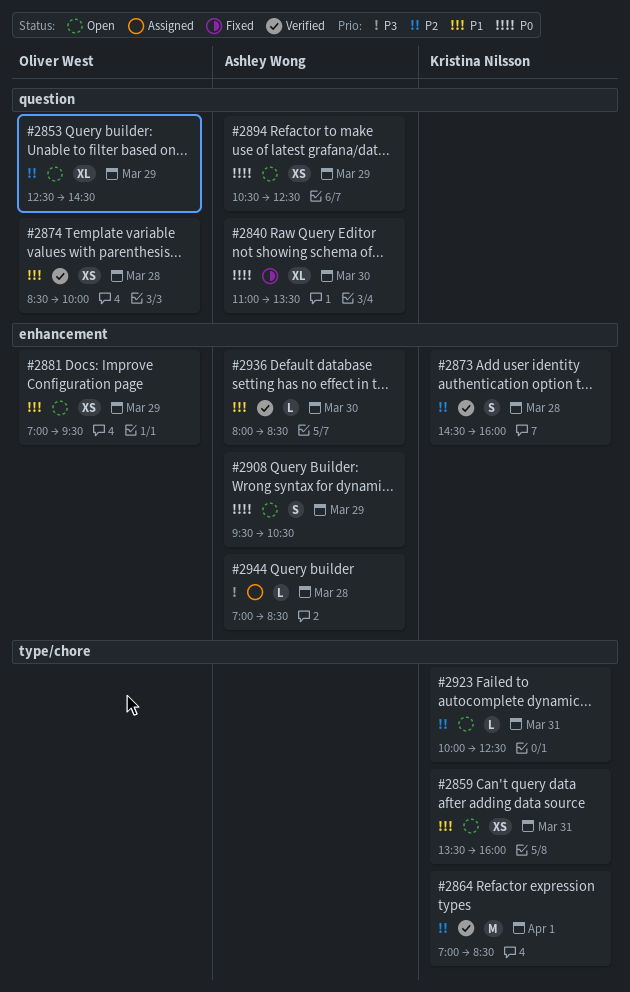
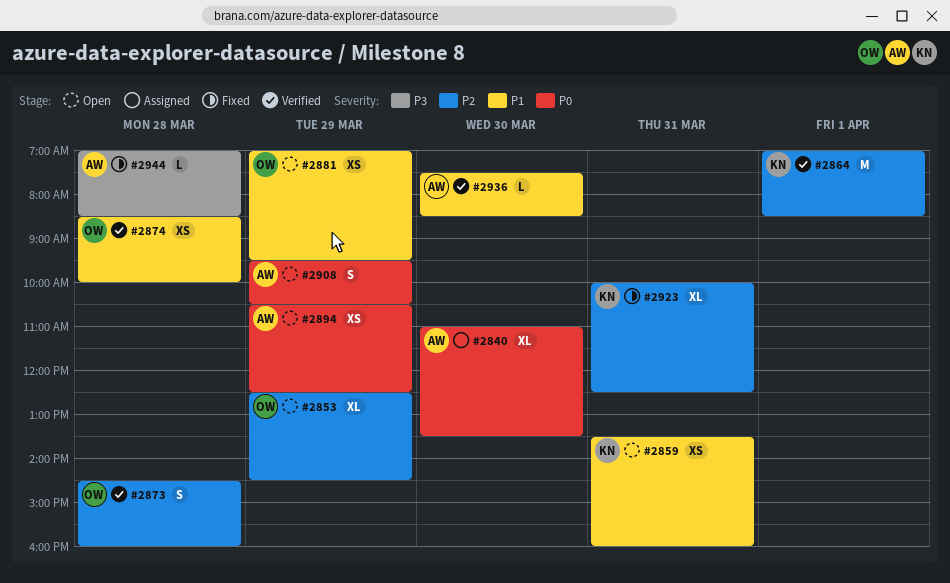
#2840, status: Fixed -> Assigned
#2873, owner: Kristina Nilsson -> Oliver West
#2923, status: Open -> Fixed
#2923, estimate: L -> XL
#2936, begins: 08:00 -> 07:30
#2944, status: Assigned -> Fixed

